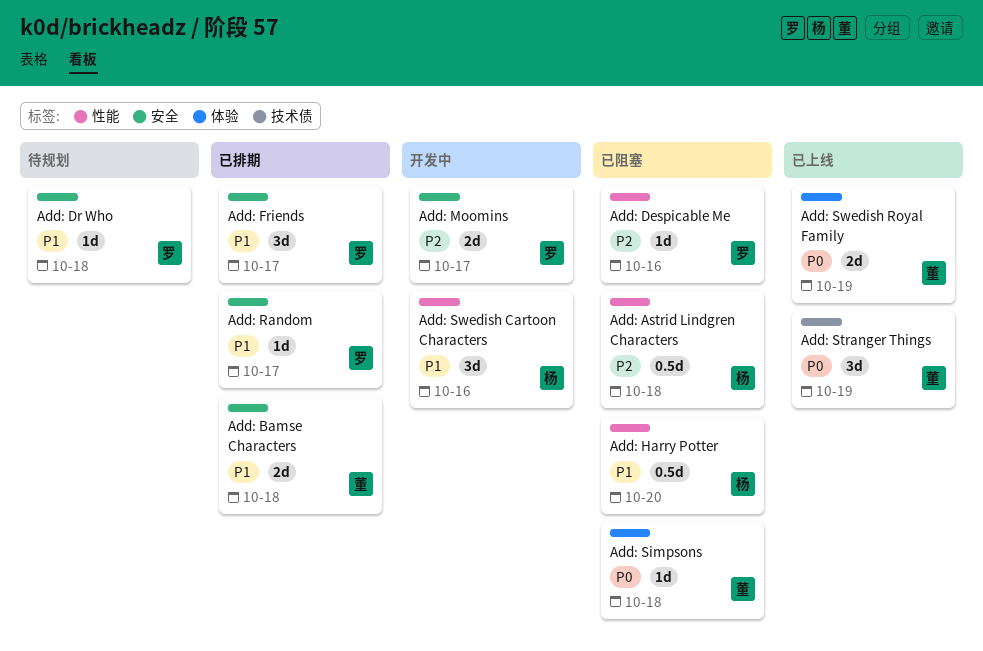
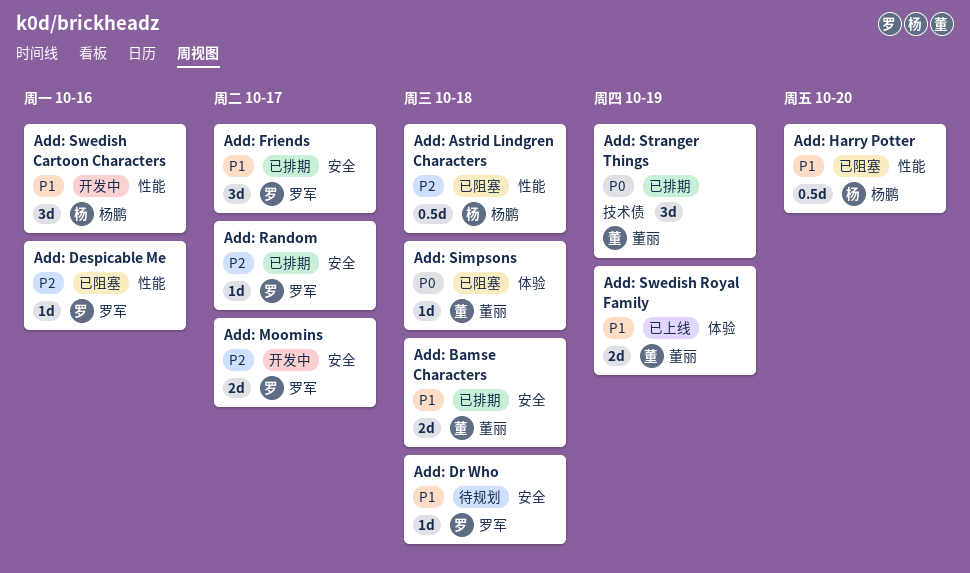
Add: Random, priority: P1 -> P2
Add: Stranger Things, status: 已上线 -> 已排期
Add: Swedish Royal Family, priority: P0 -> P1

